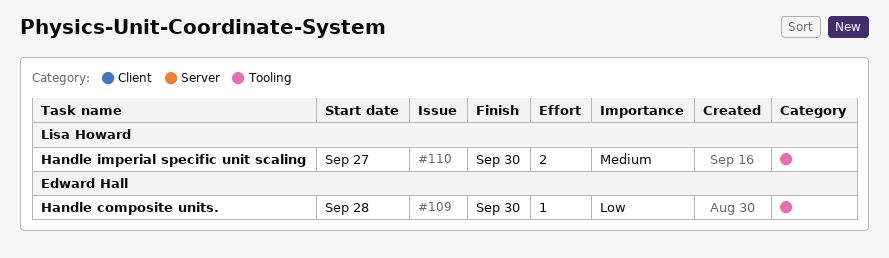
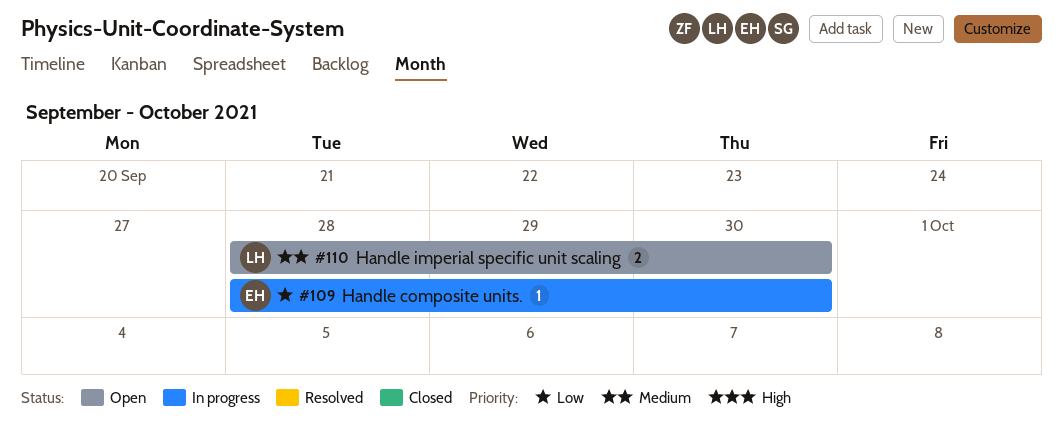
#110, start: Sep 27 -> Sep 28

